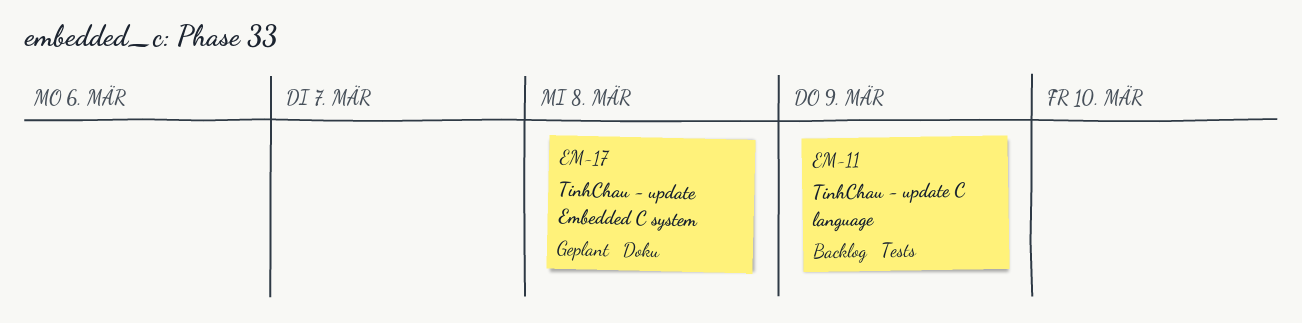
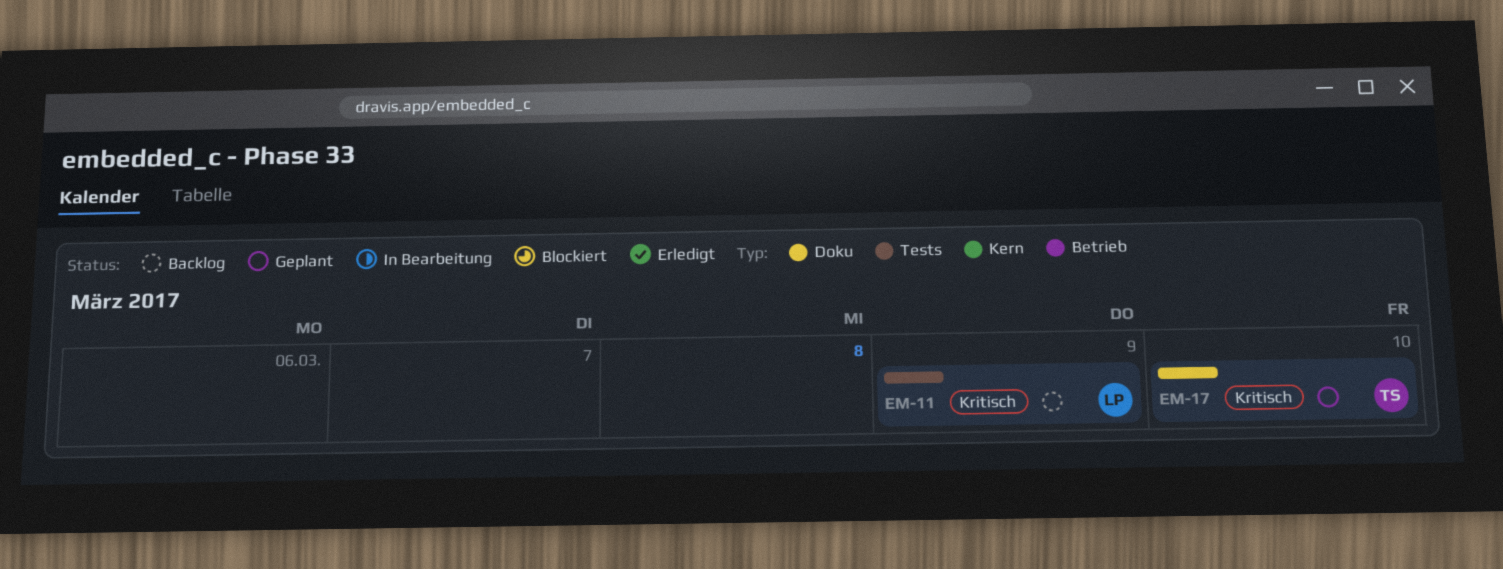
EM-17, due: Mar 8 -> Mar 10

